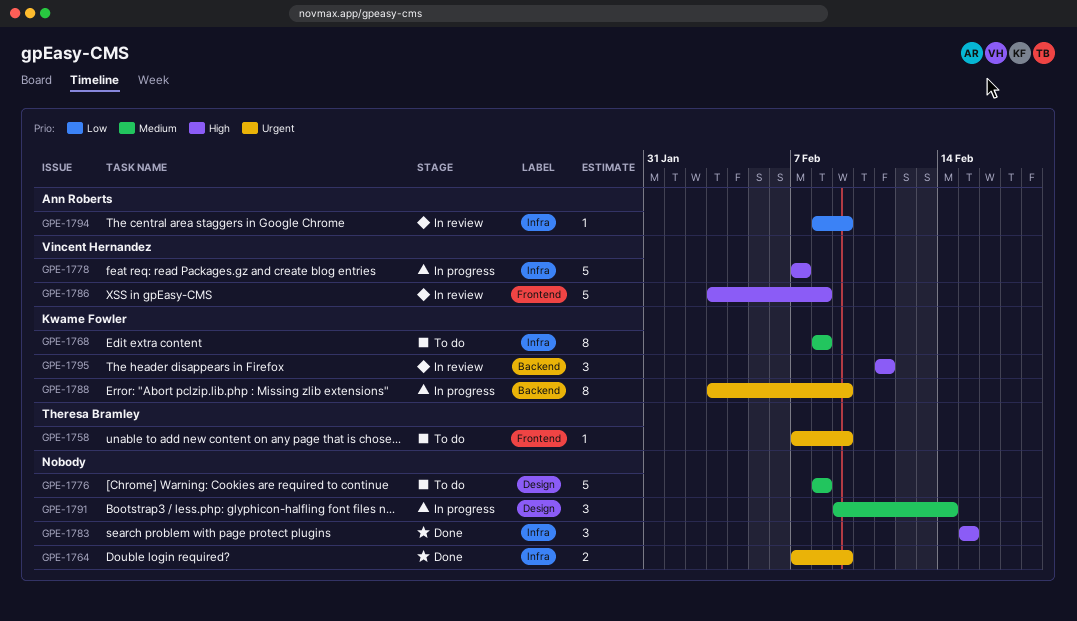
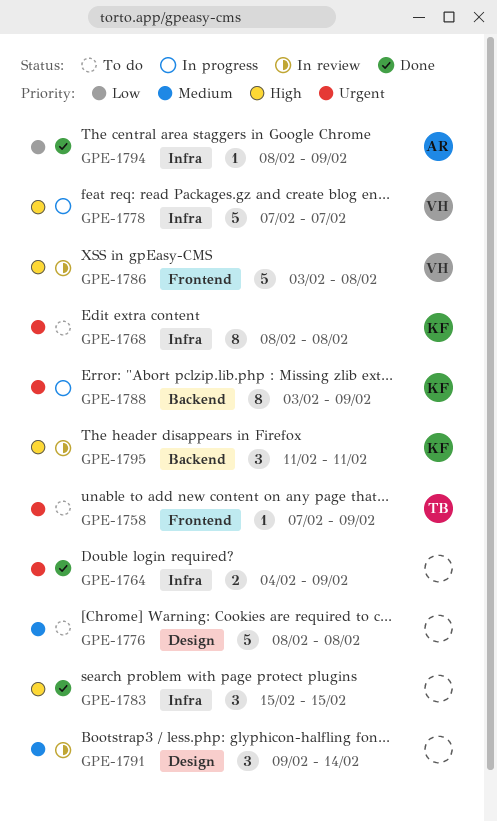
GPE-1764, start: Feb 7 -> Feb 4
GPE-1768, priority: Medium -> Urgent
GPE-1791, status: In progress -> In review
GPE-1794, status: In review -> Done

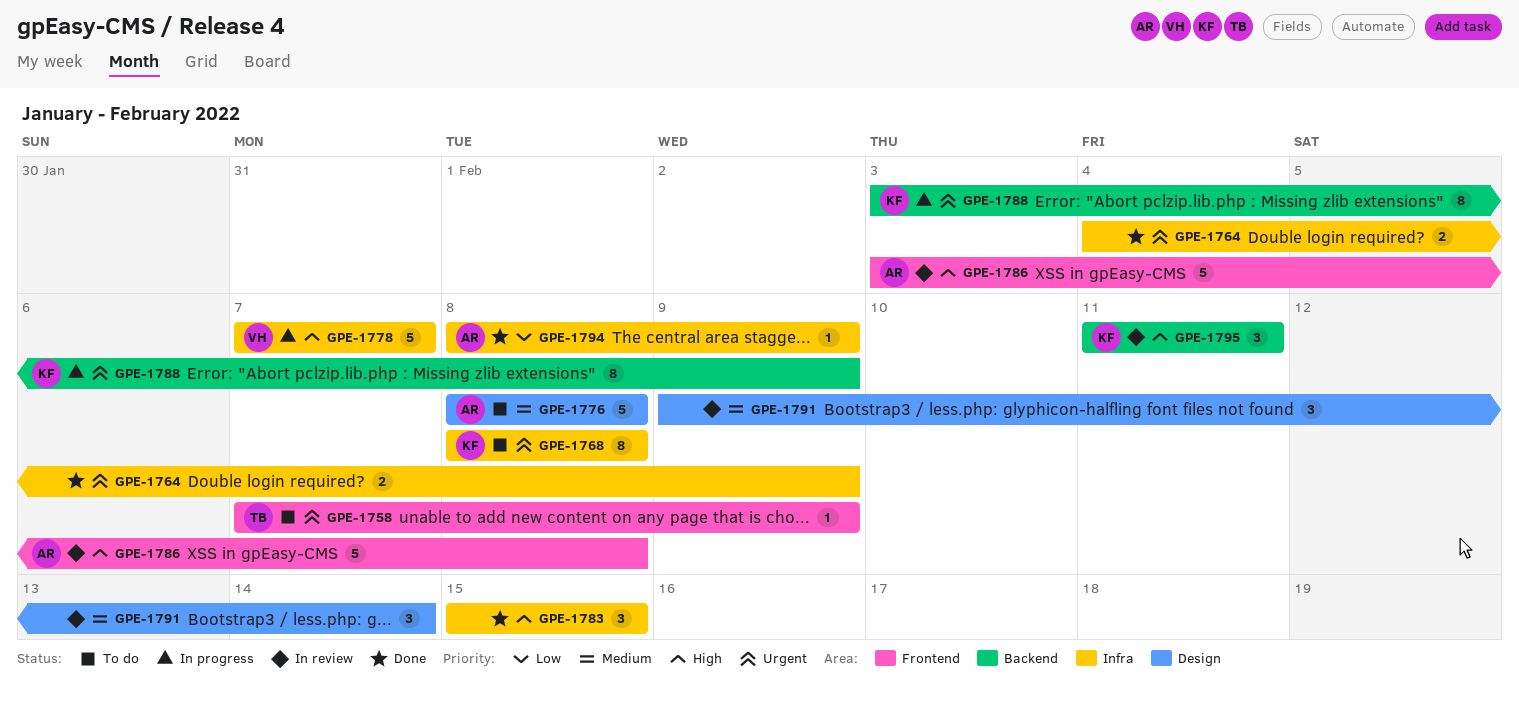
GPE-1776, owner: none -> AR
GPE-1786, owner: VH -> AR

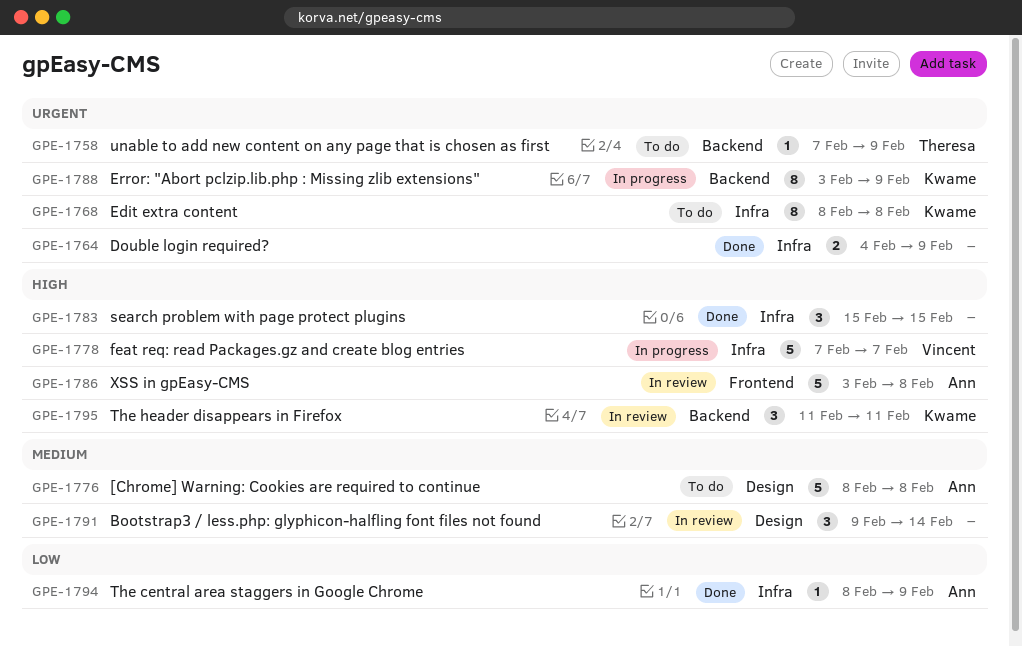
GPE-1758, label: Frontend -> Backend

